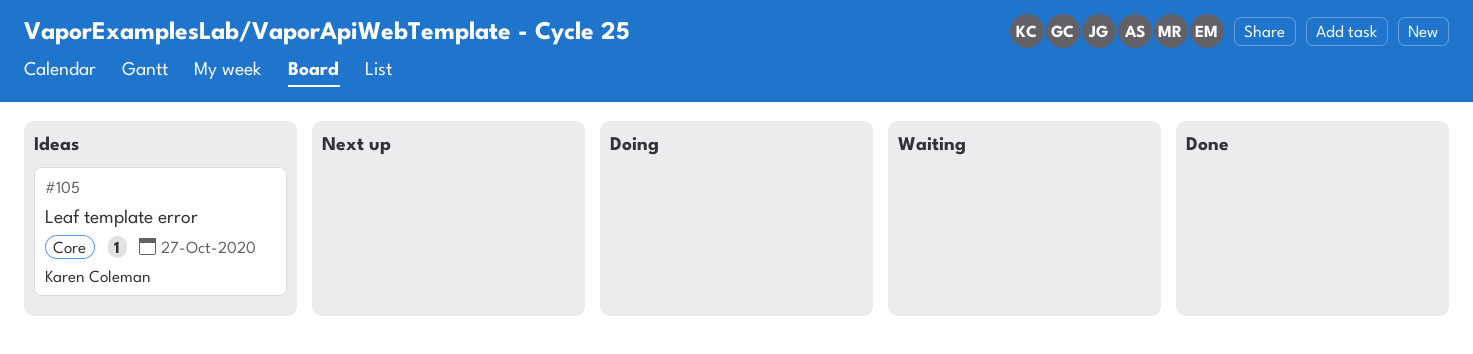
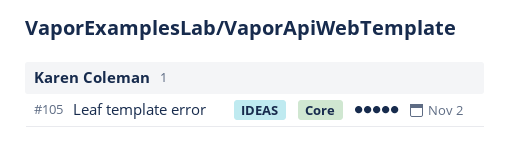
#105, estimate: 1 -> 5
#105, due: Oct 27 -> Nov 2

